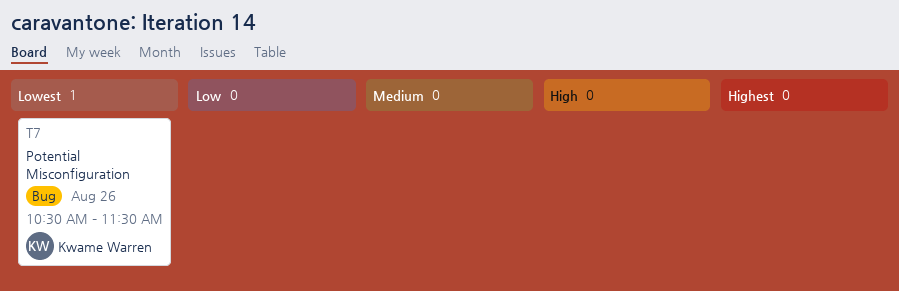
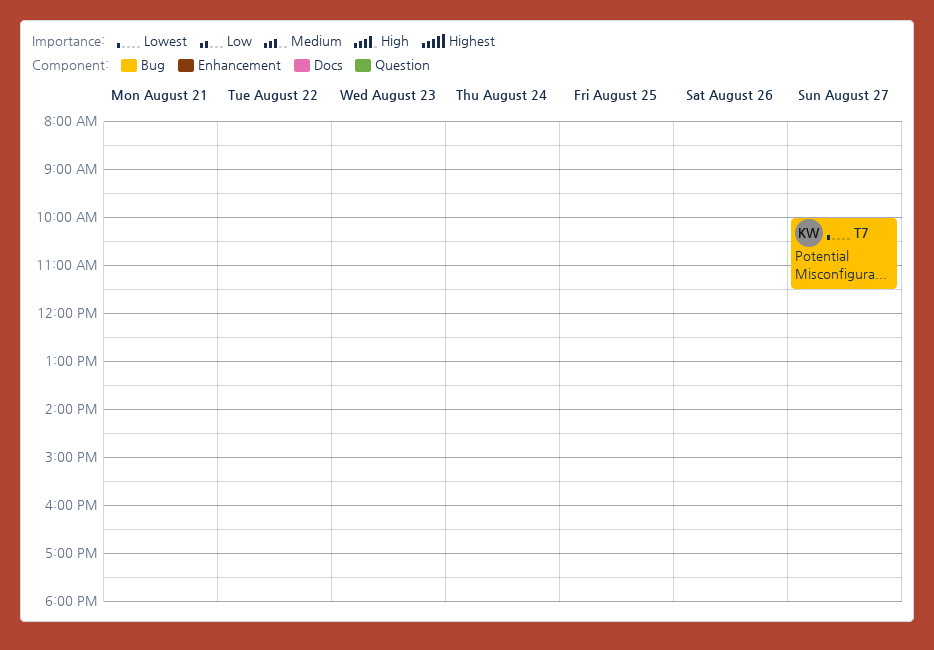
T7, day: Aug 26 -> Aug 27
T7, begins: 10:30 -> 10:00

